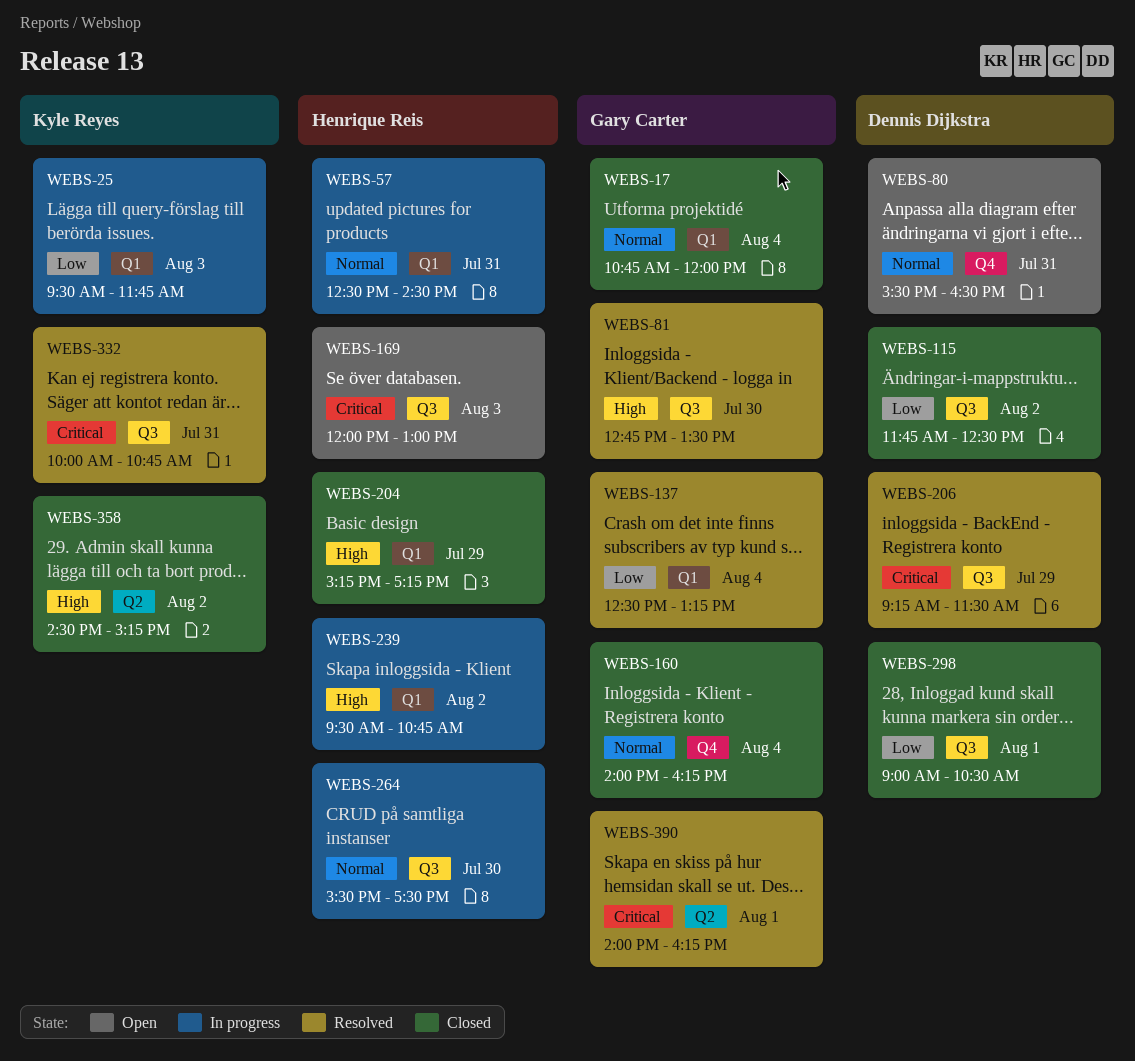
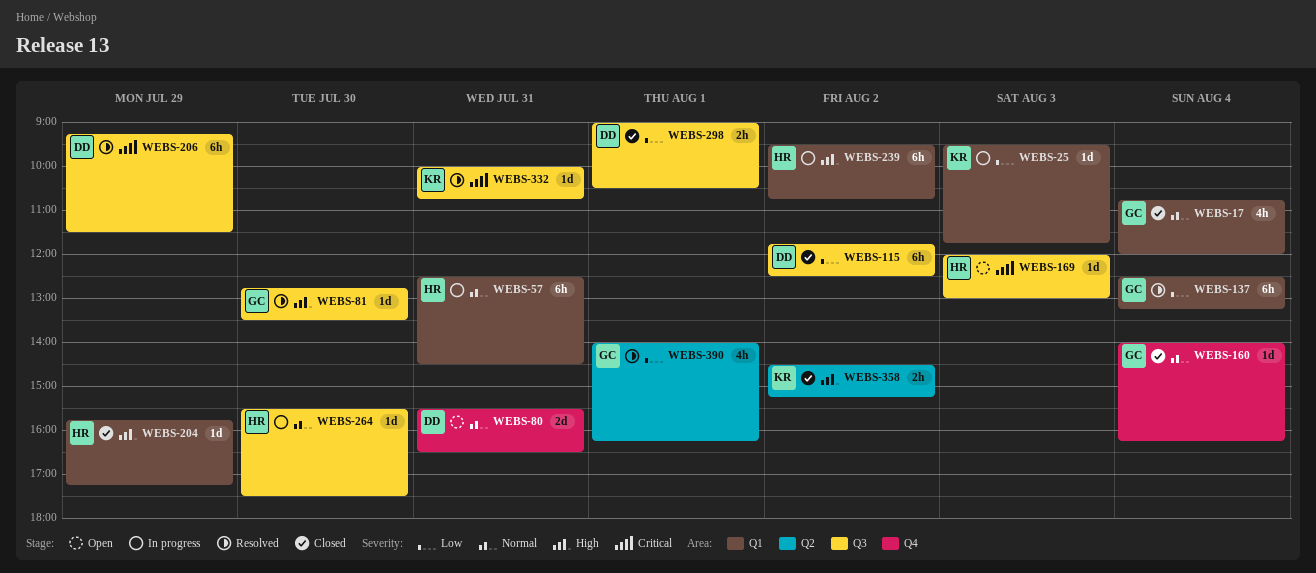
WEBS-204, begins: 15:15 -> 15:45
WEBS-390, priority: Critical -> Low

